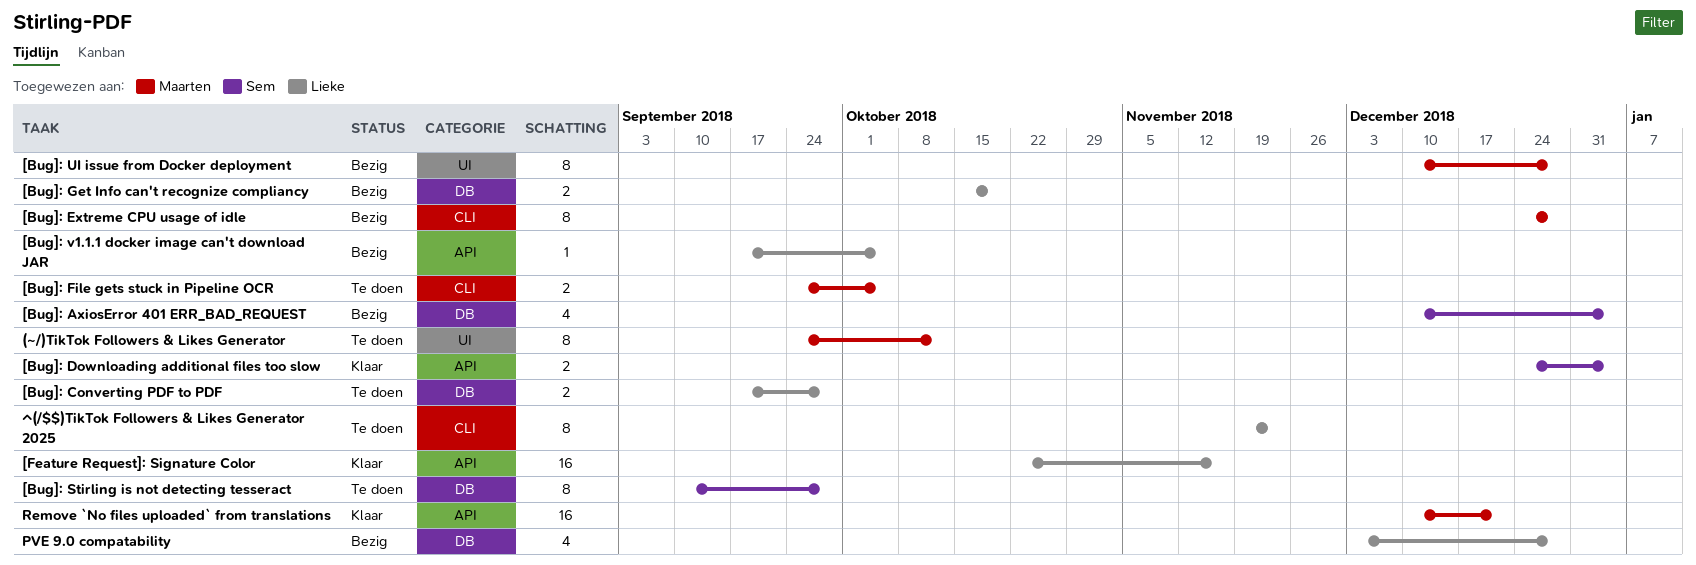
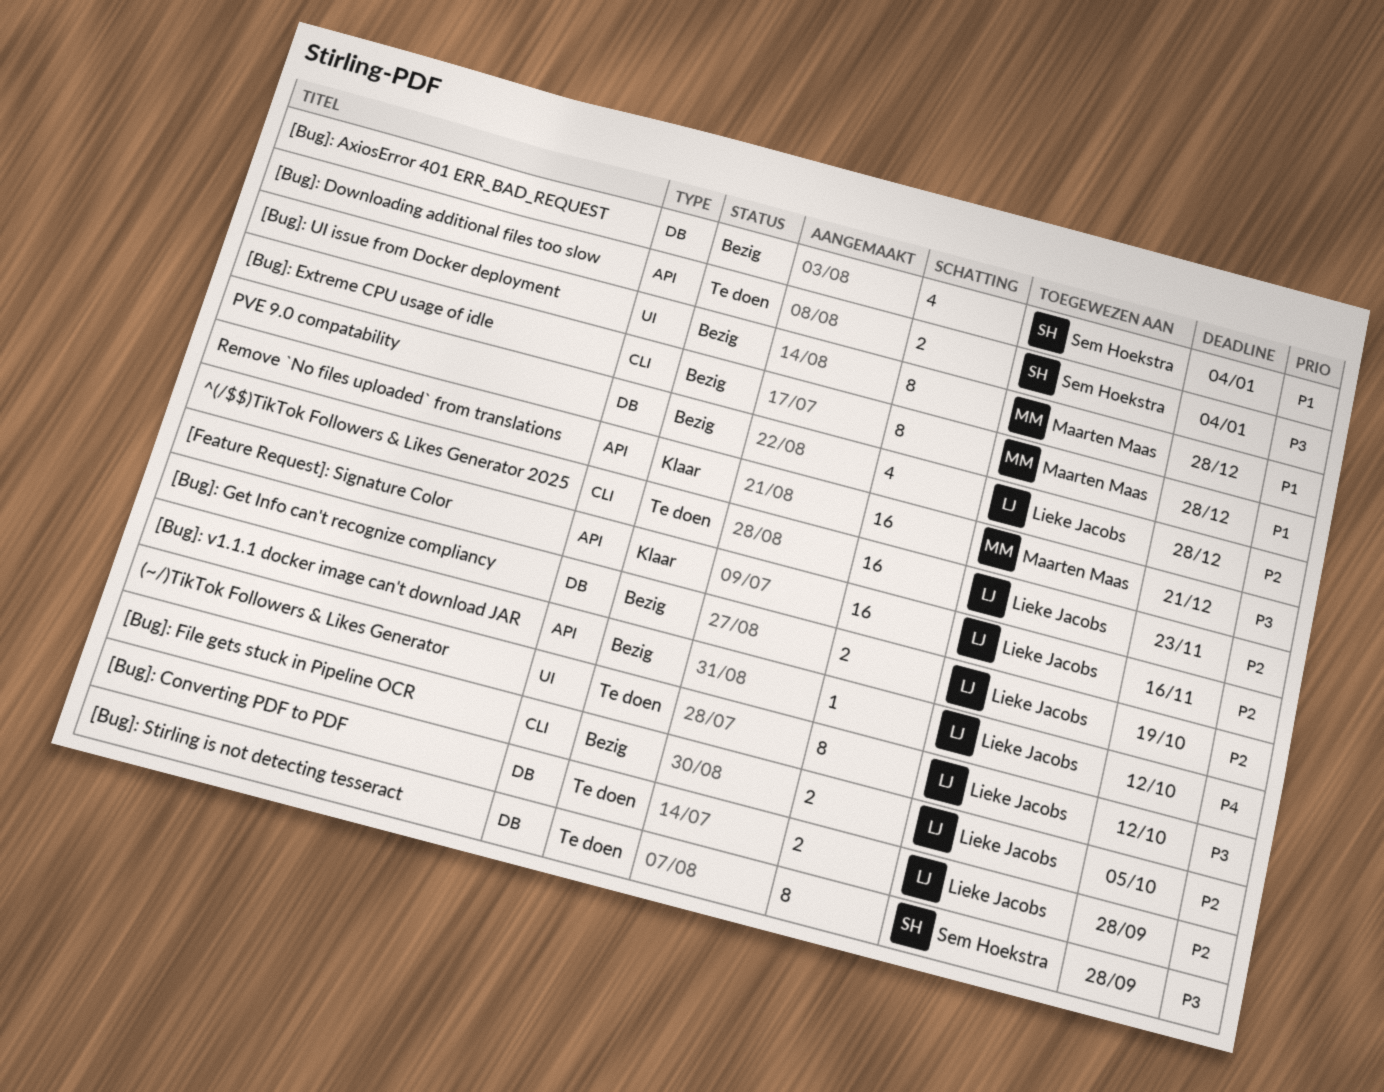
(~/)TikTok Followers & Likes Generator, owner: Maarten Maas -> Lieke Jacobs
[Bug]: Downloading additional files too slow, status: Klaar -> Te doen
[Bug]: File gets stuck in Pipeline OCR, status: Te doen -> Bezig
[Bug]: File gets stuck in Pipeline OCR, owner: Maarten Maas -> Lieke Jacobs
[Bug]: v1.1.1 docker image can't download JAR, due: Oct 5 -> Oct 12
^(/$$)TikTok Followers & Likes Generator 2025, estimate: 8 -> 16

